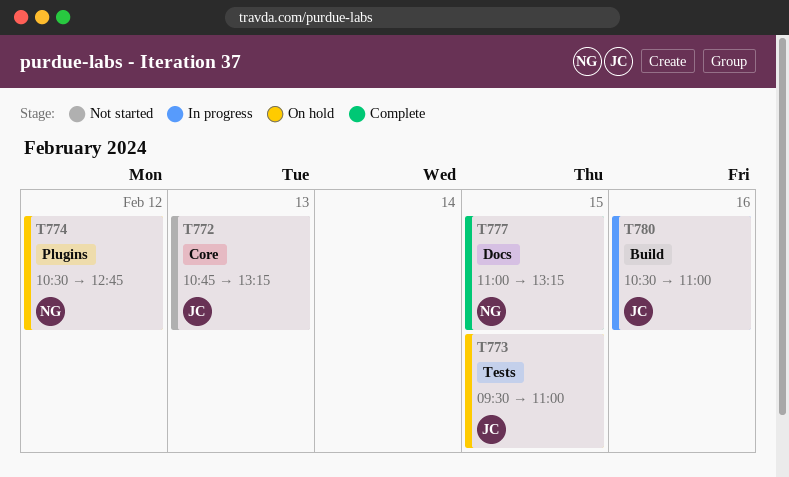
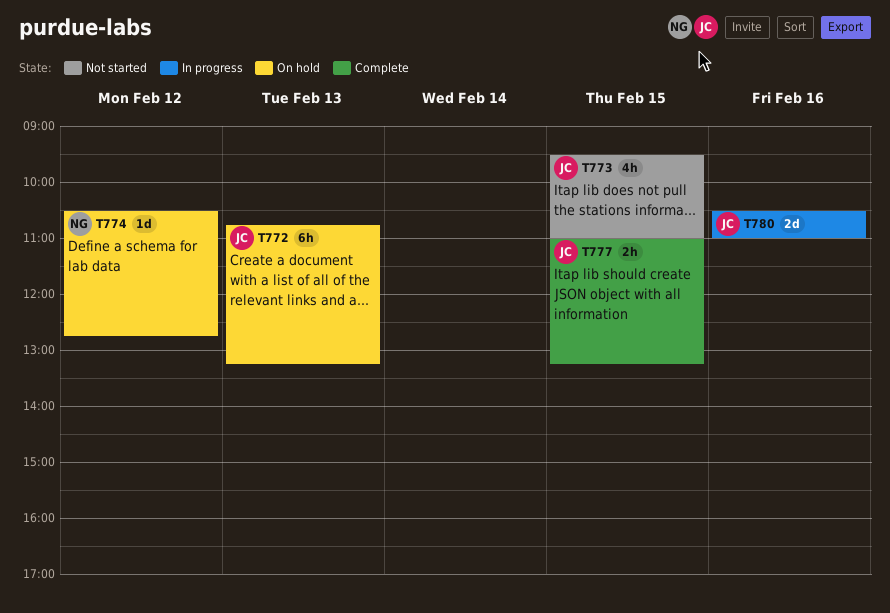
T772, status: Not started -> On hold
T773, status: On hold -> Not started
T777, owner: NG -> JC

